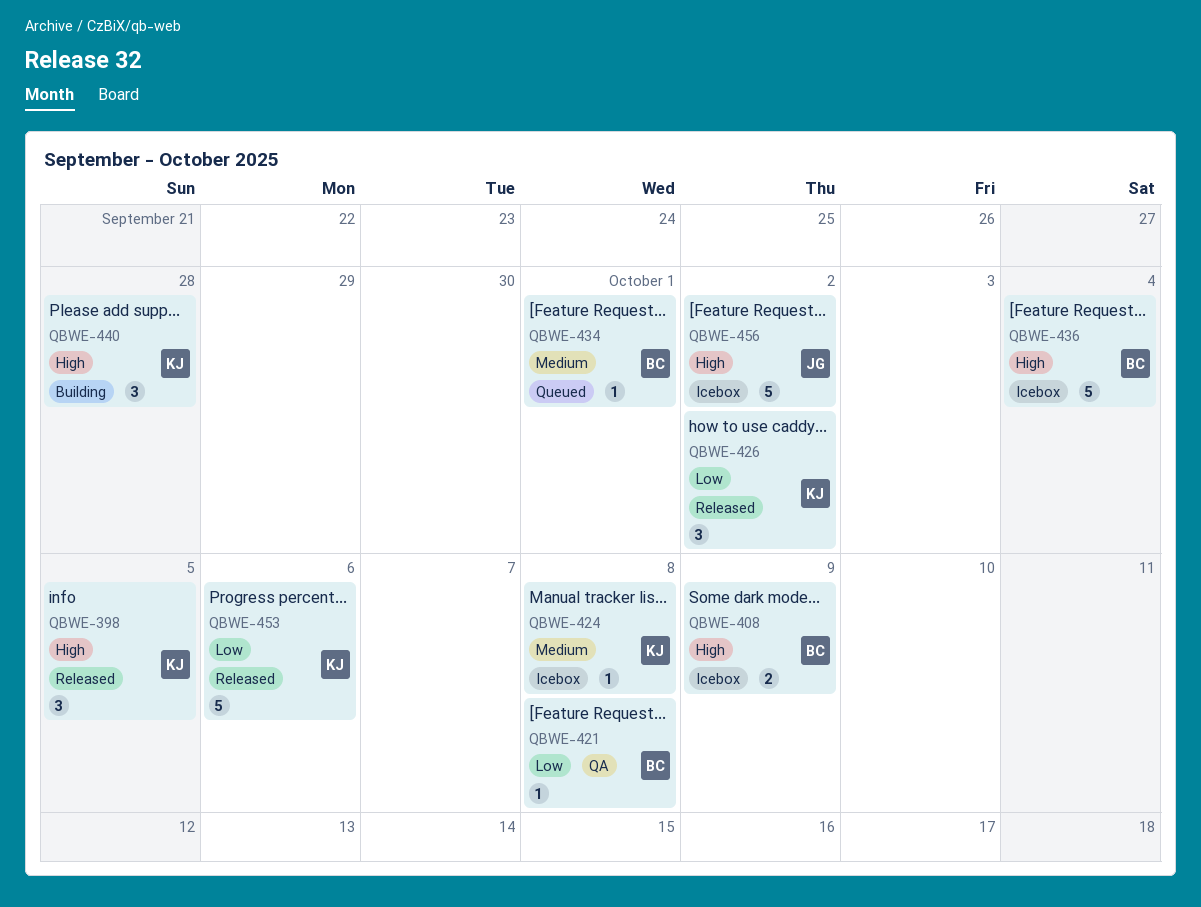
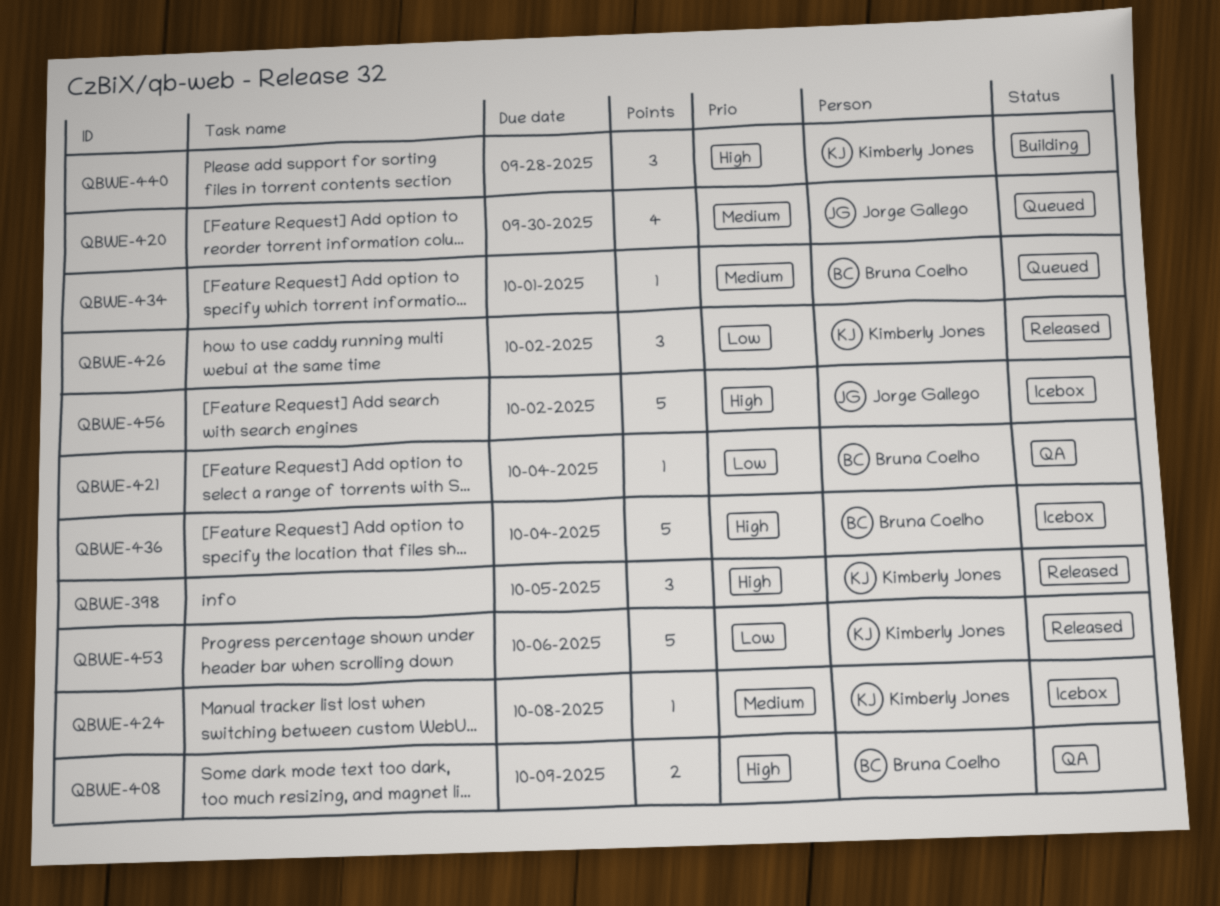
QBWE-408, status: Icebox -> QA
QBWE-420: none -> present
QBWE-421, due: Oct 8 -> Oct 4

